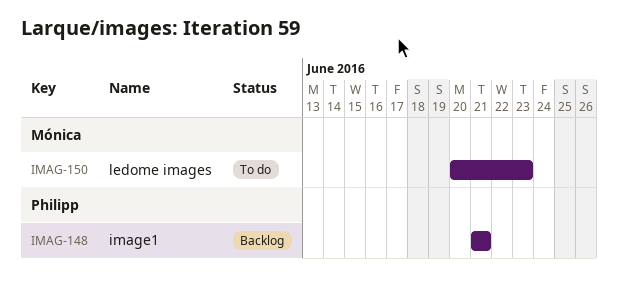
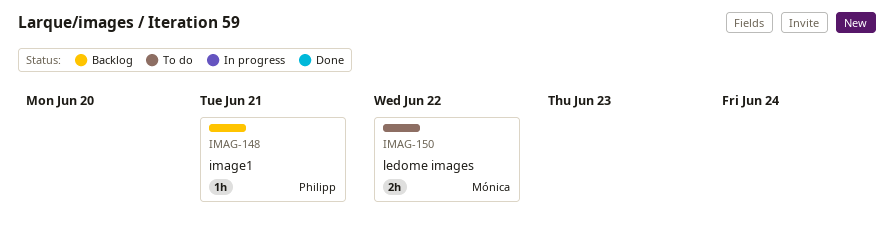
IMAG-150, due: Jun 23 -> Jun 22

